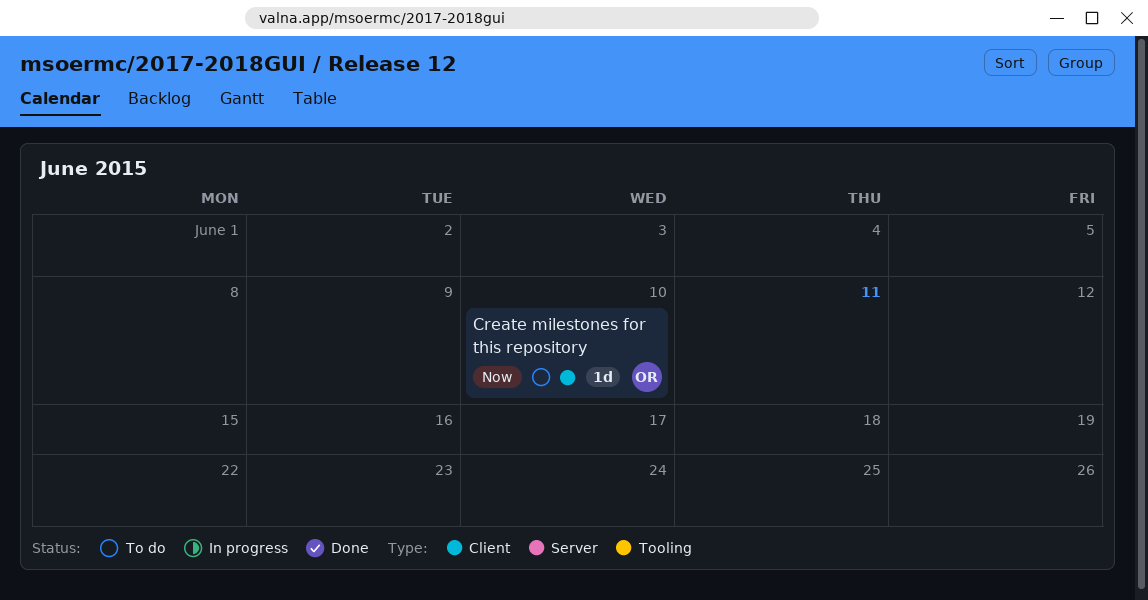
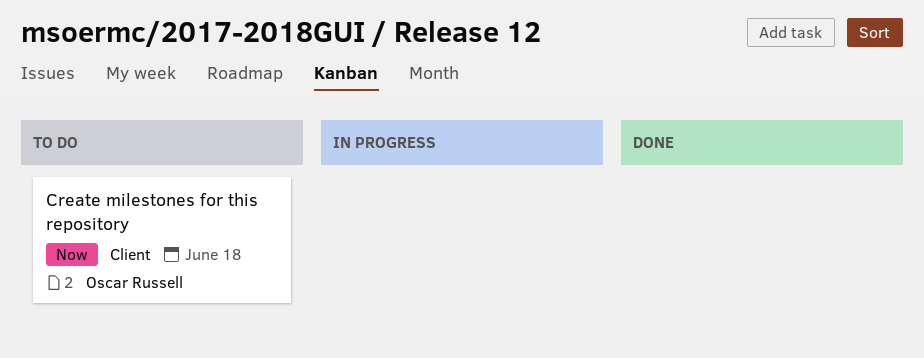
Create milestones for this repository, due: Jun 10 -> Jun 18

